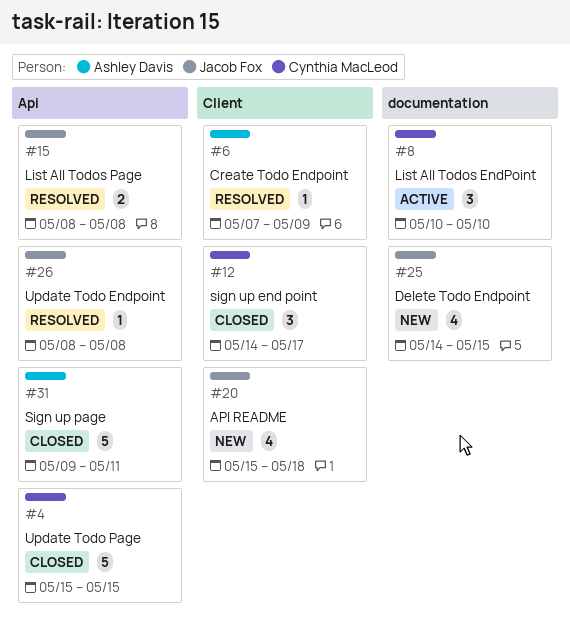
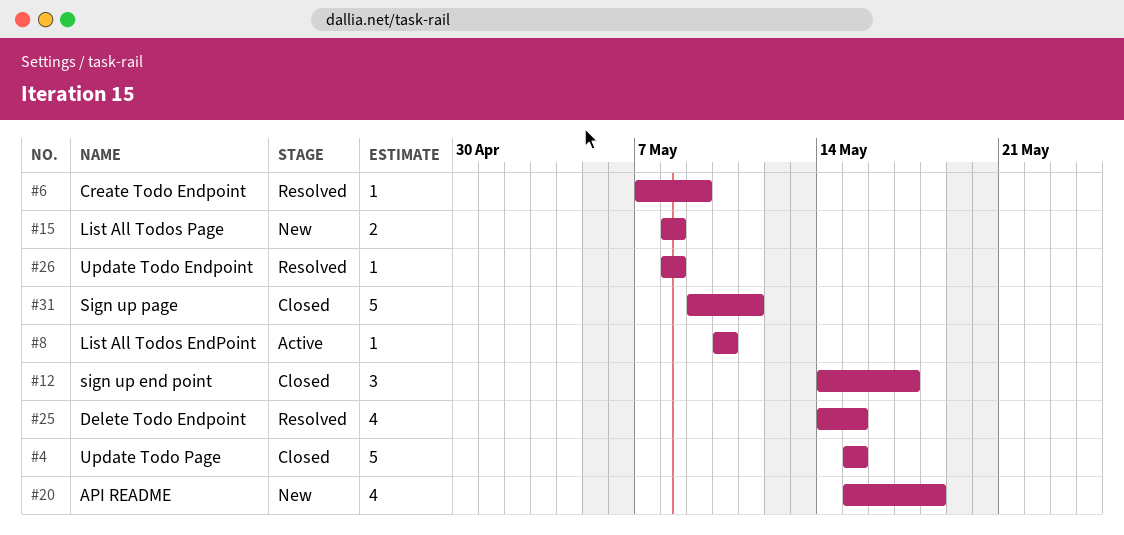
#8, estimate: 3 -> 1
#15, status: Resolved -> New
#25, status: New -> Resolved

